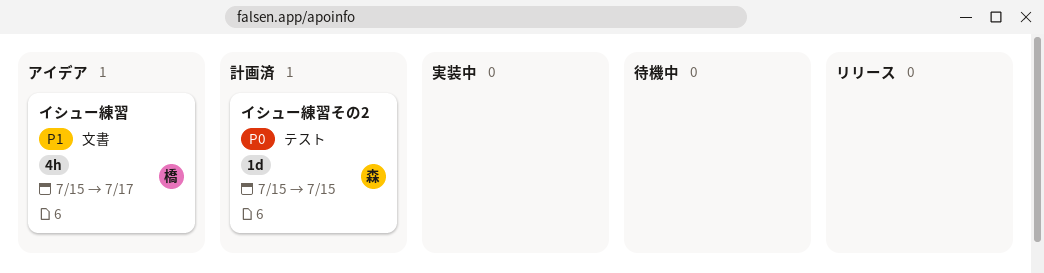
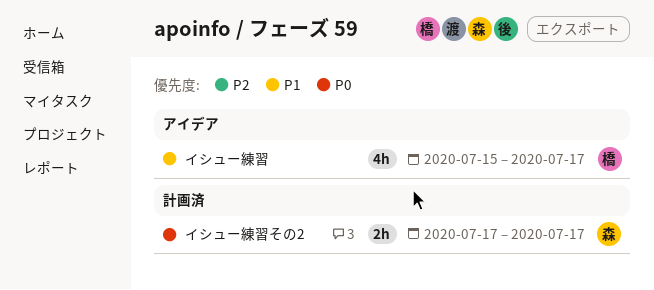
イシュー練習その2, estimate: 1d -> 2h
イシュー練習その2, start: Jul 15 -> Jul 17
イシュー練習その2, due: Jul 15 -> Jul 17

